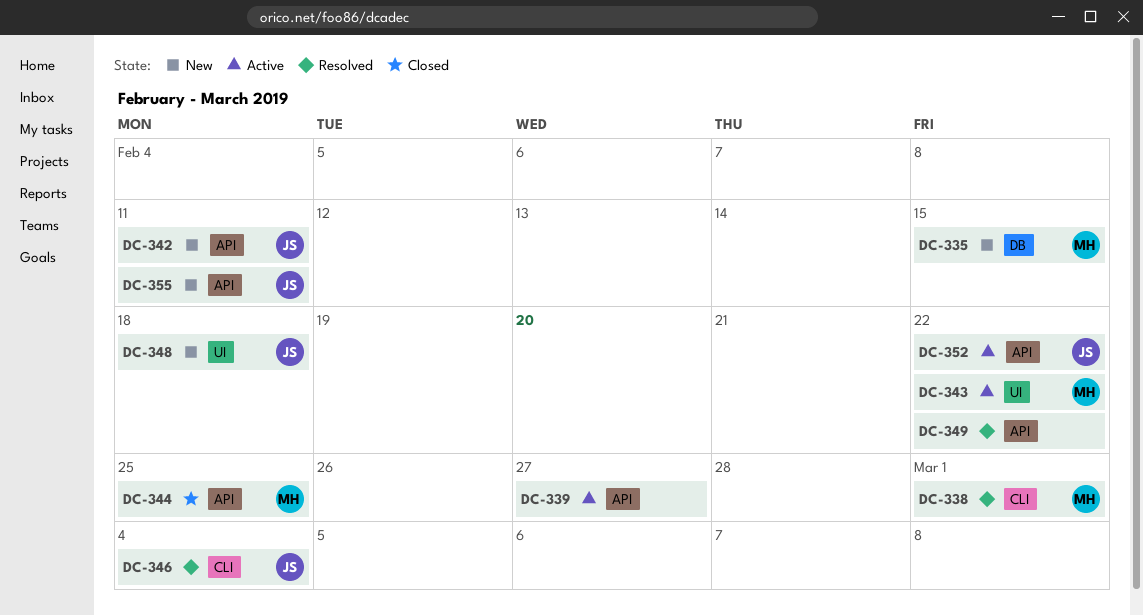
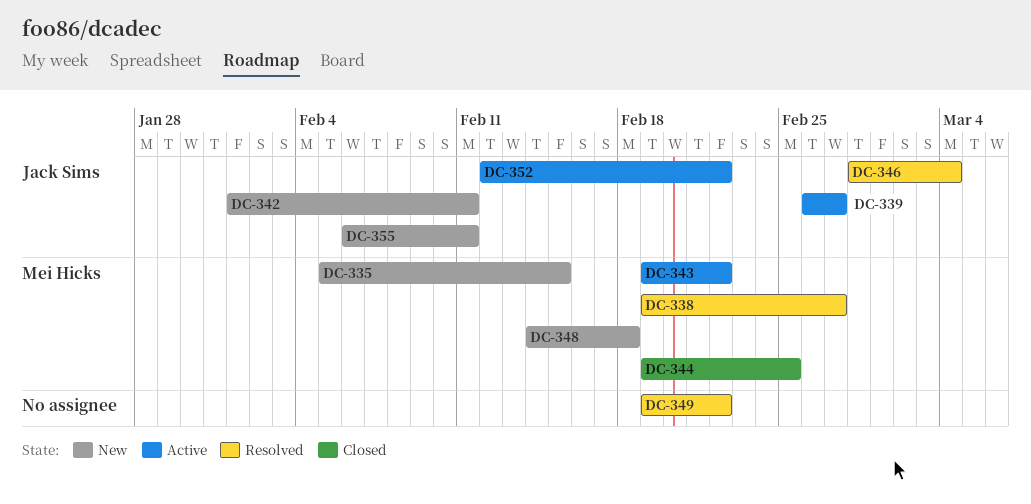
DC-338, due: Mar 1 -> Feb 27
DC-339, owner: none -> Jack Sims
DC-348, owner: Jack Sims -> Mei Hicks

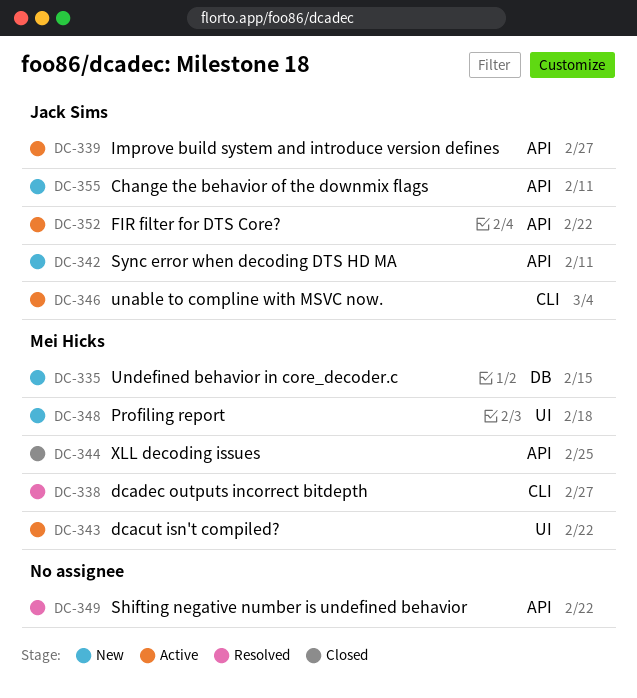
DC-346, status: Resolved -> Active

